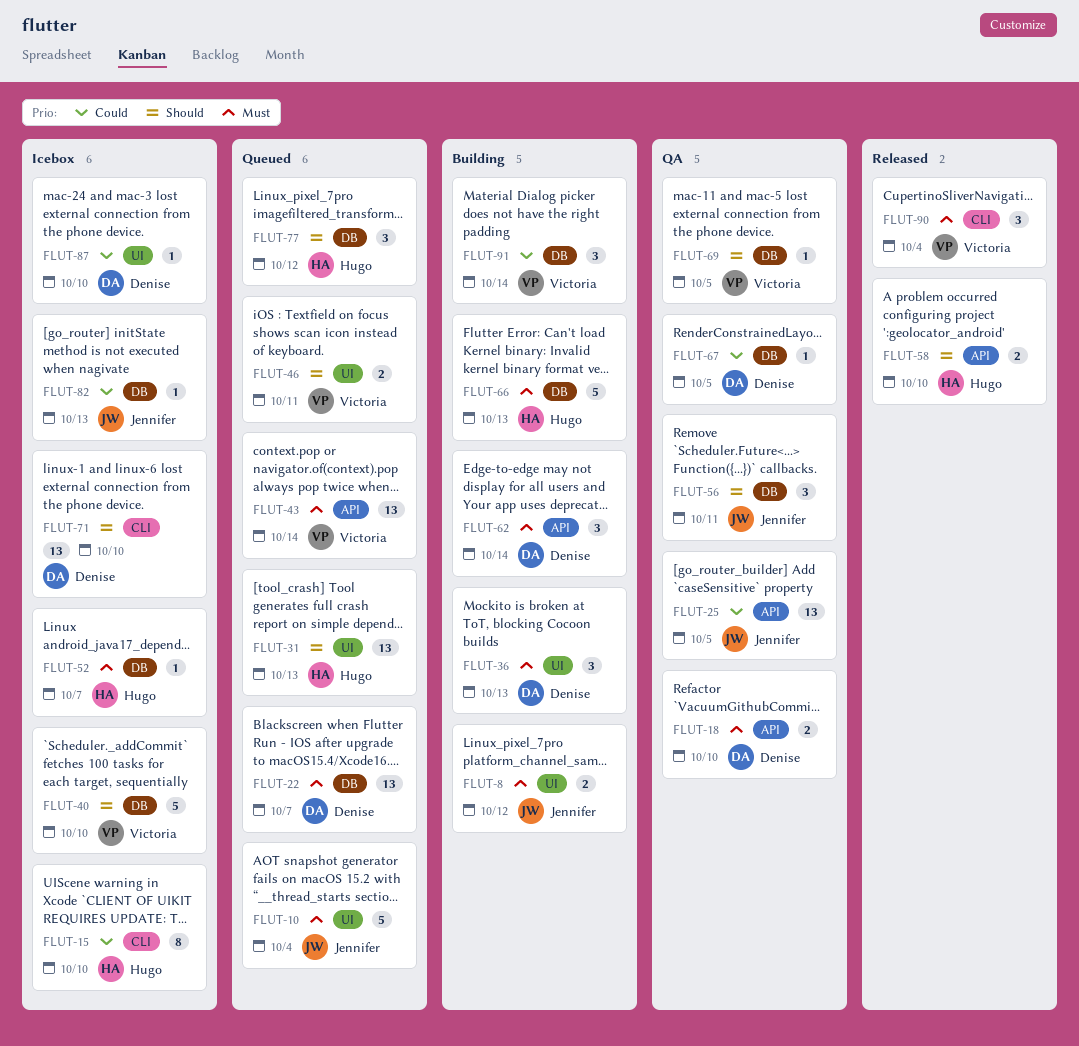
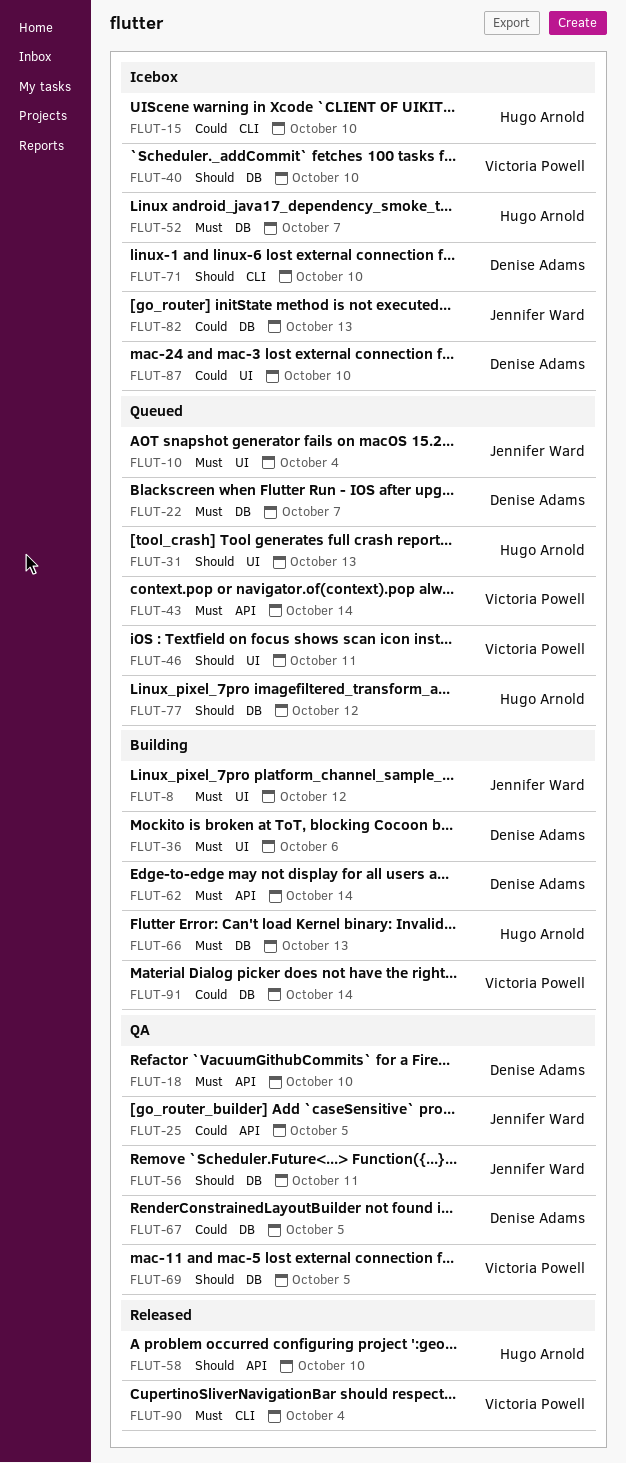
FLUT-36, due: Oct 13 -> Oct 6

